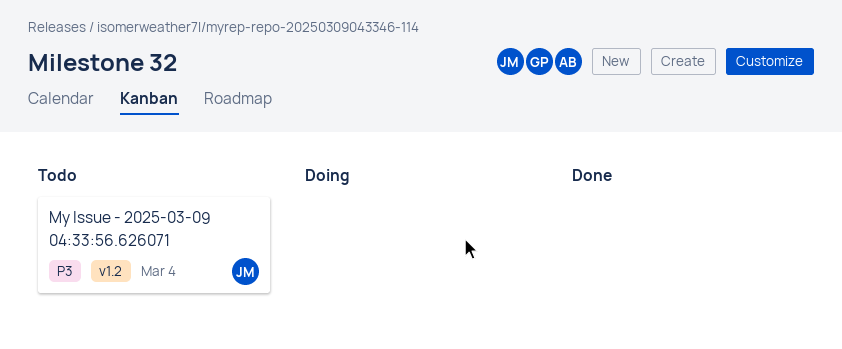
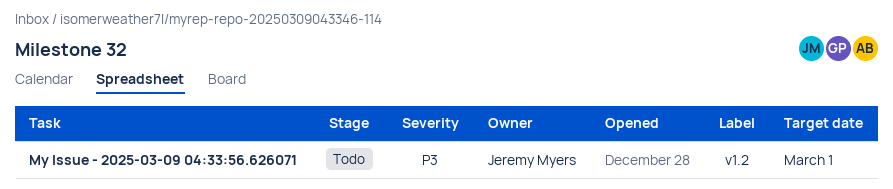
My Issue - 2025-03-09 04:33:56.626071, due: Mar 4 -> Mar 1

